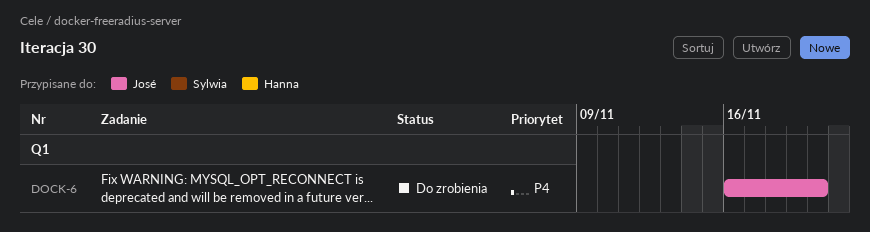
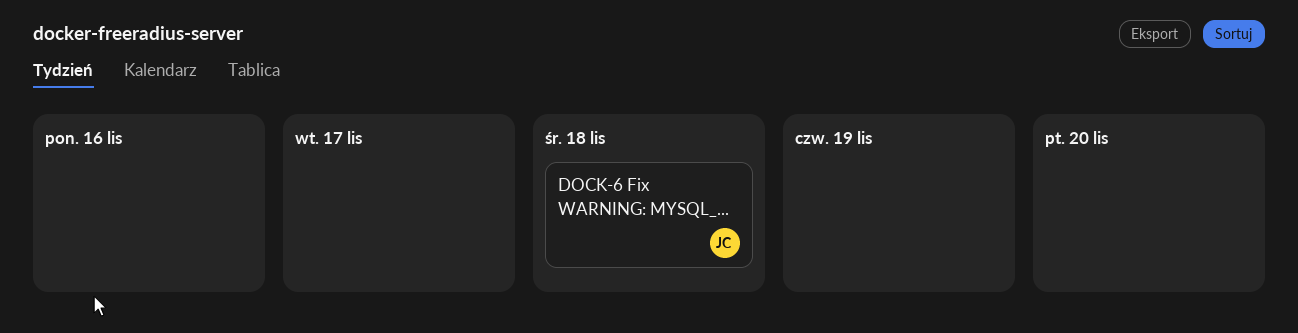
DOCK-6, due: Nov 20 -> Nov 18

